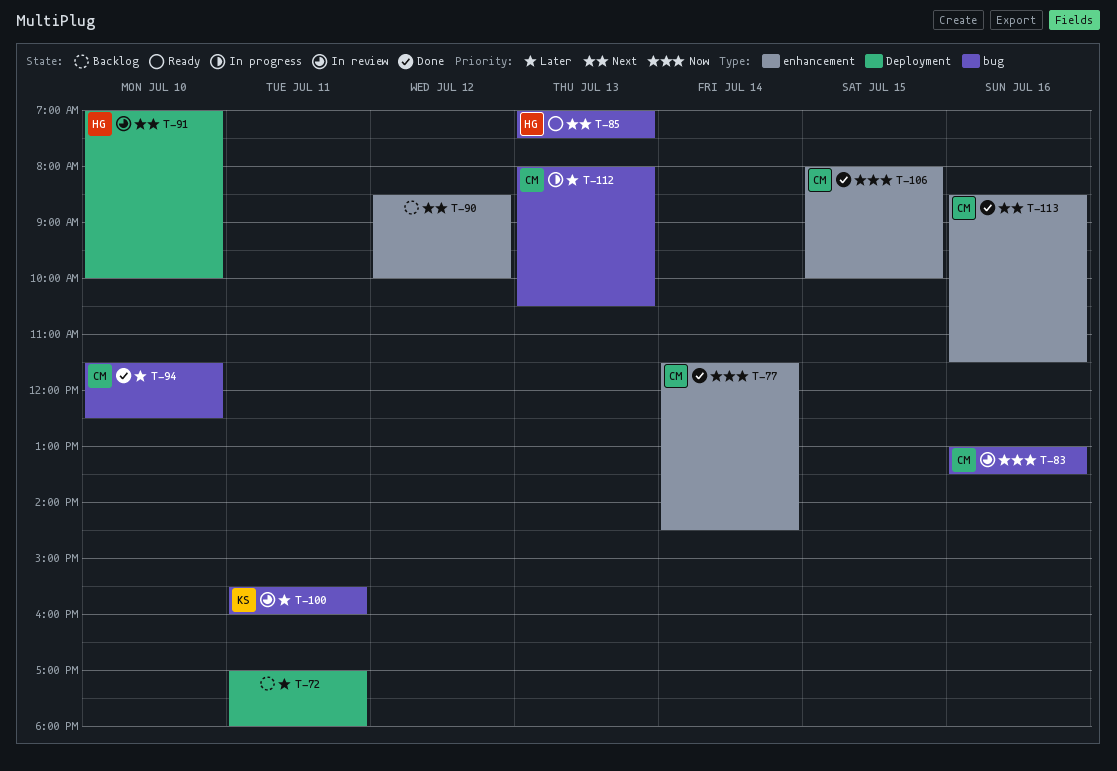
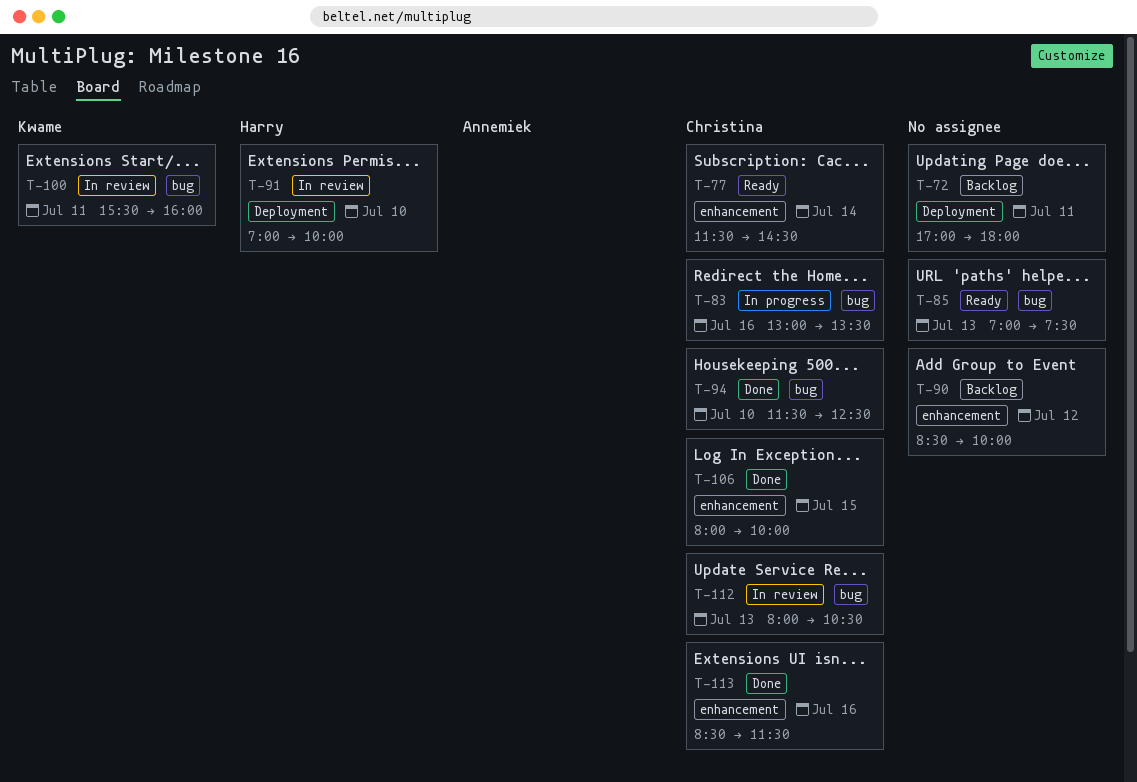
T-77, status: Done -> Ready
T-83, status: In review -> In progress
T-85, owner: Harry -> none
T-112, status: In progress -> In review

